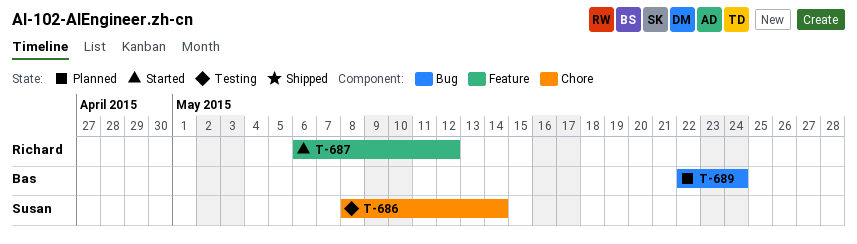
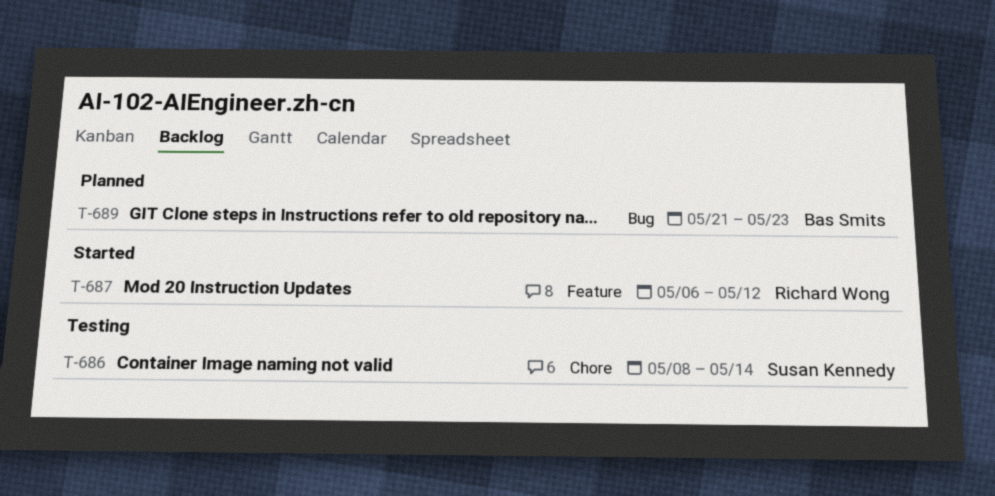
T-689, start: May 22 -> May 21
T-689, due: May 24 -> May 23

